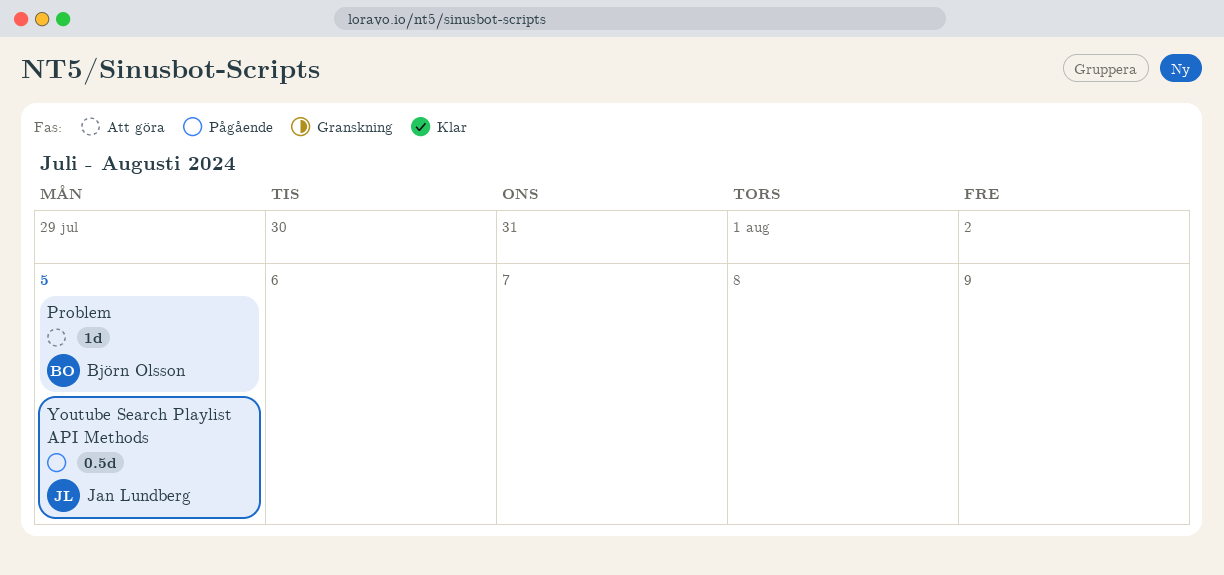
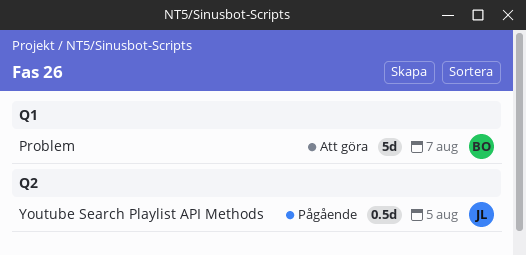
Problem, estimate: 1d -> 5d
Problem, due: Aug 5 -> Aug 7

